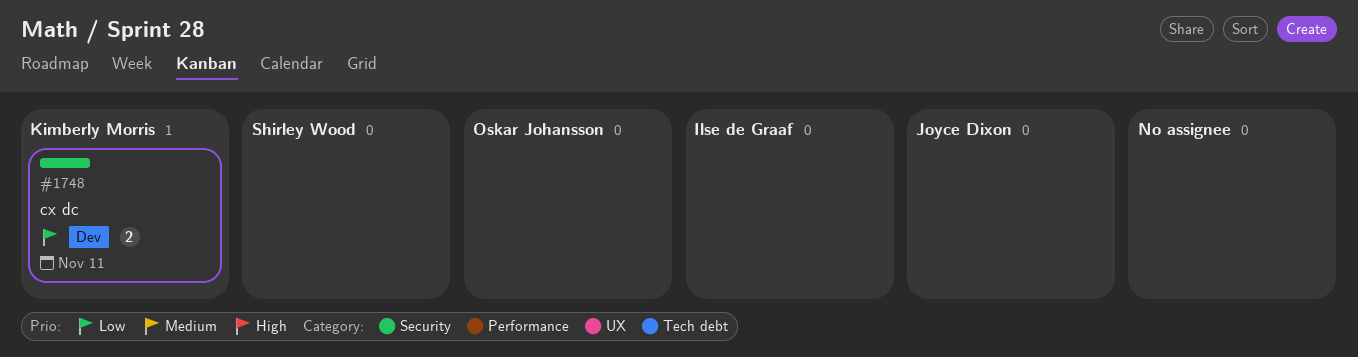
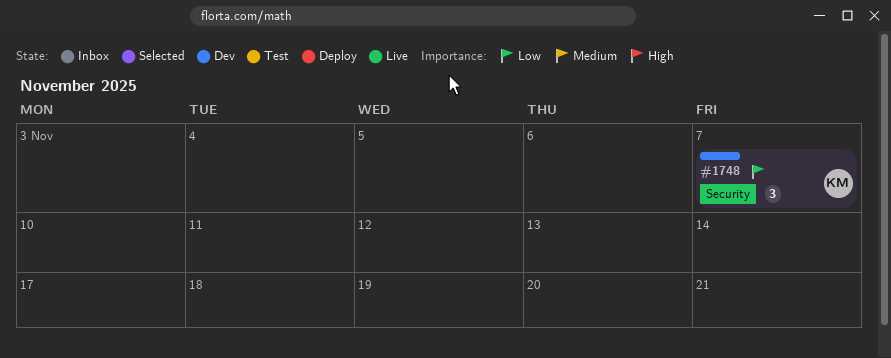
#1748, estimate: 2 -> 3
#1748, due: Nov 11 -> Nov 7

